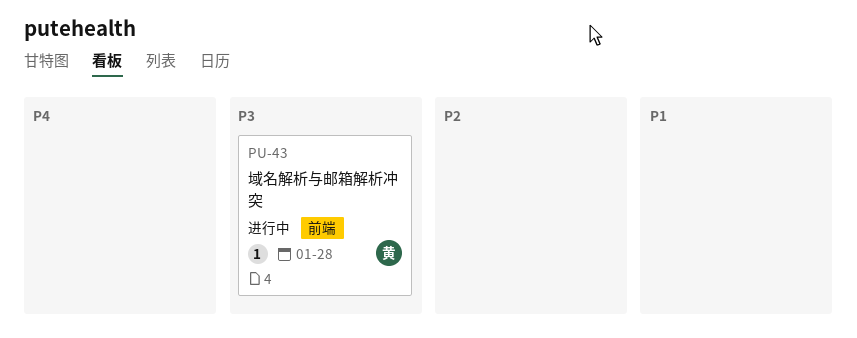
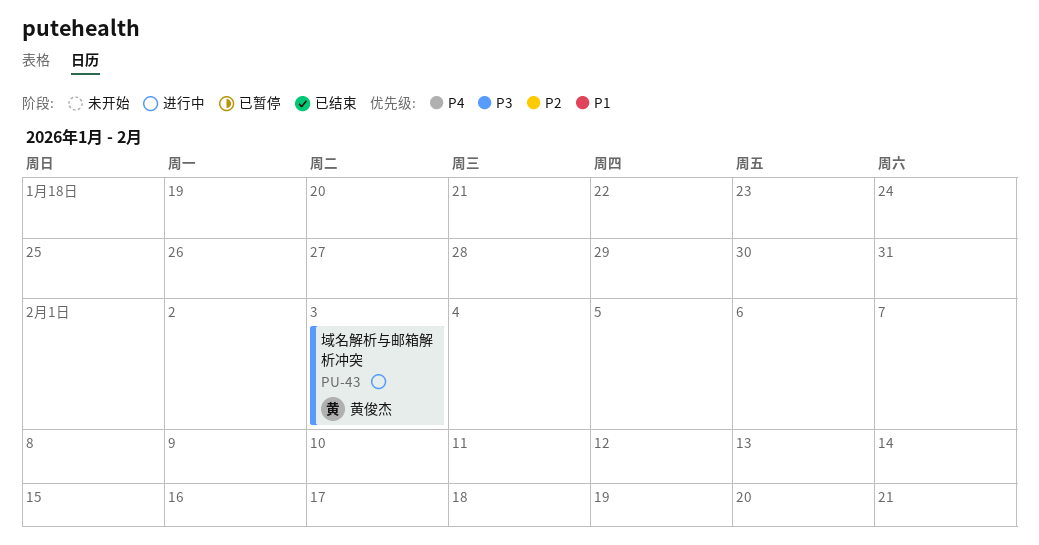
PU-43, due: Jan 28 -> Feb 3

